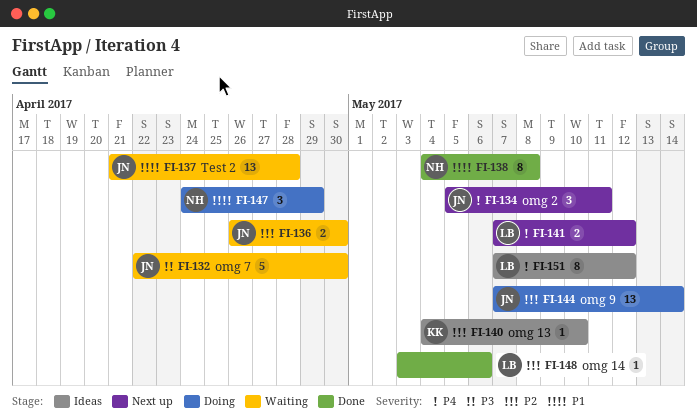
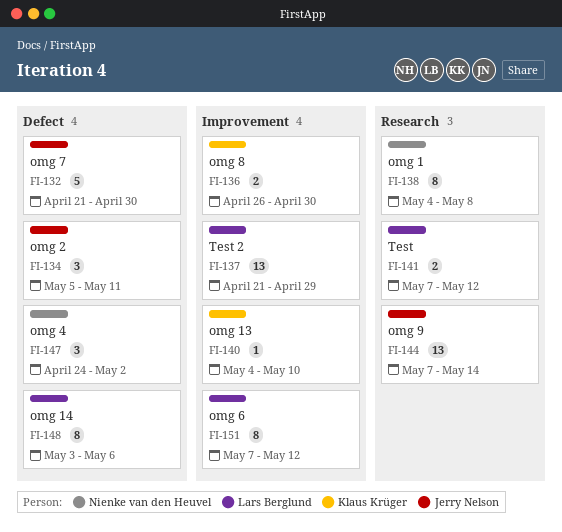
FI-132, start: Apr 22 -> Apr 21
FI-136, owner: Jerry Nelson -> Klaus Krüger
FI-137, owner: Jerry Nelson -> Lars Berglund
FI-137, due: Apr 28 -> Apr 29
FI-147, due: Apr 29 -> May 2
FI-148, estimate: 1 -> 8

